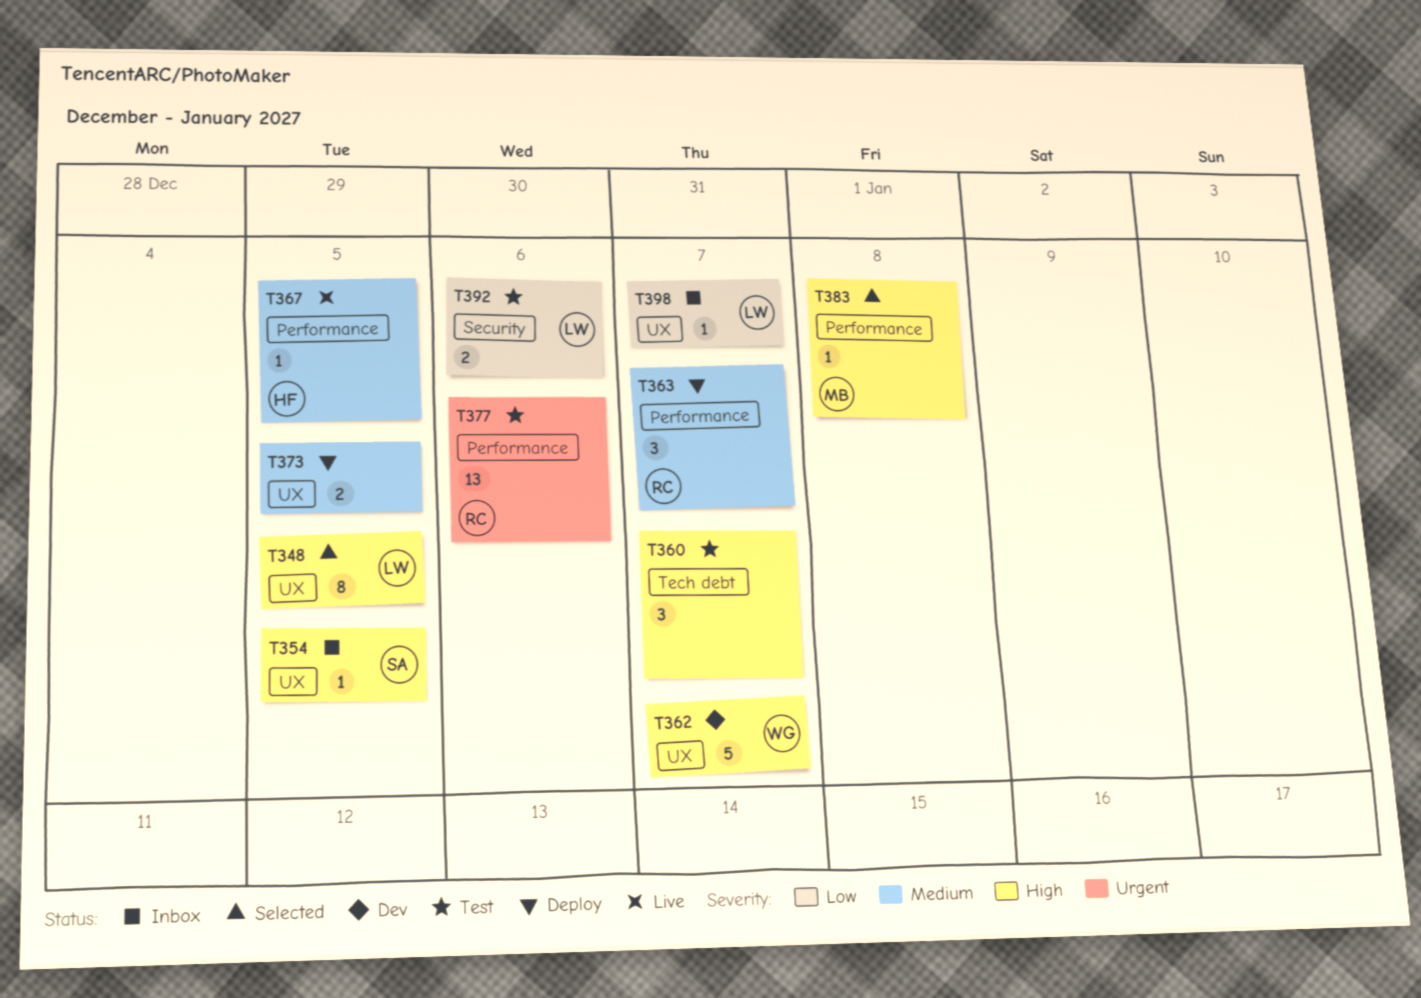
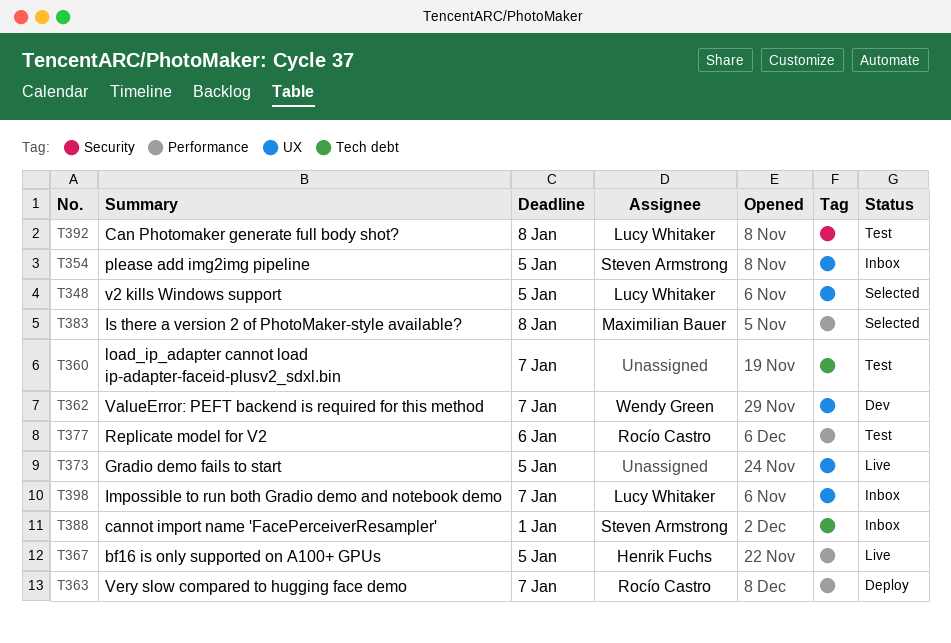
T373, status: Deploy -> Live
T388: none -> present
T392, due: Jan 6 -> Jan 8

